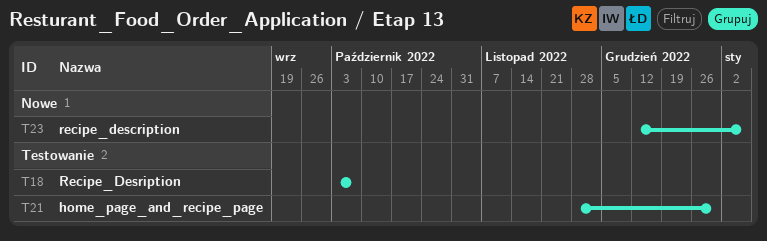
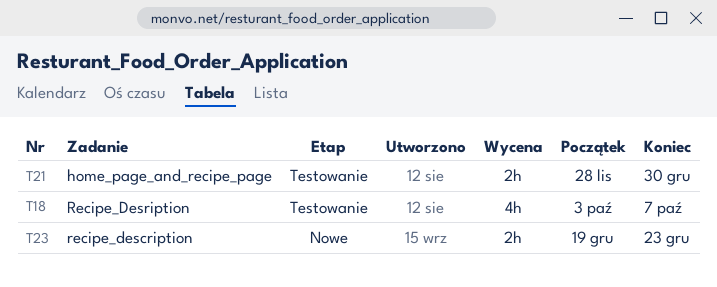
T23, start: Dec 12 -> Dec 19
T23, due: Jan 6 -> Dec 23

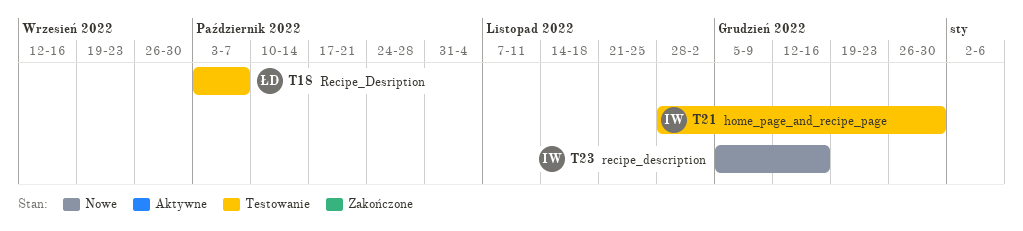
T23, start: Dec 19 -> Dec 5
T23, due: Dec 23 -> Dec 16

